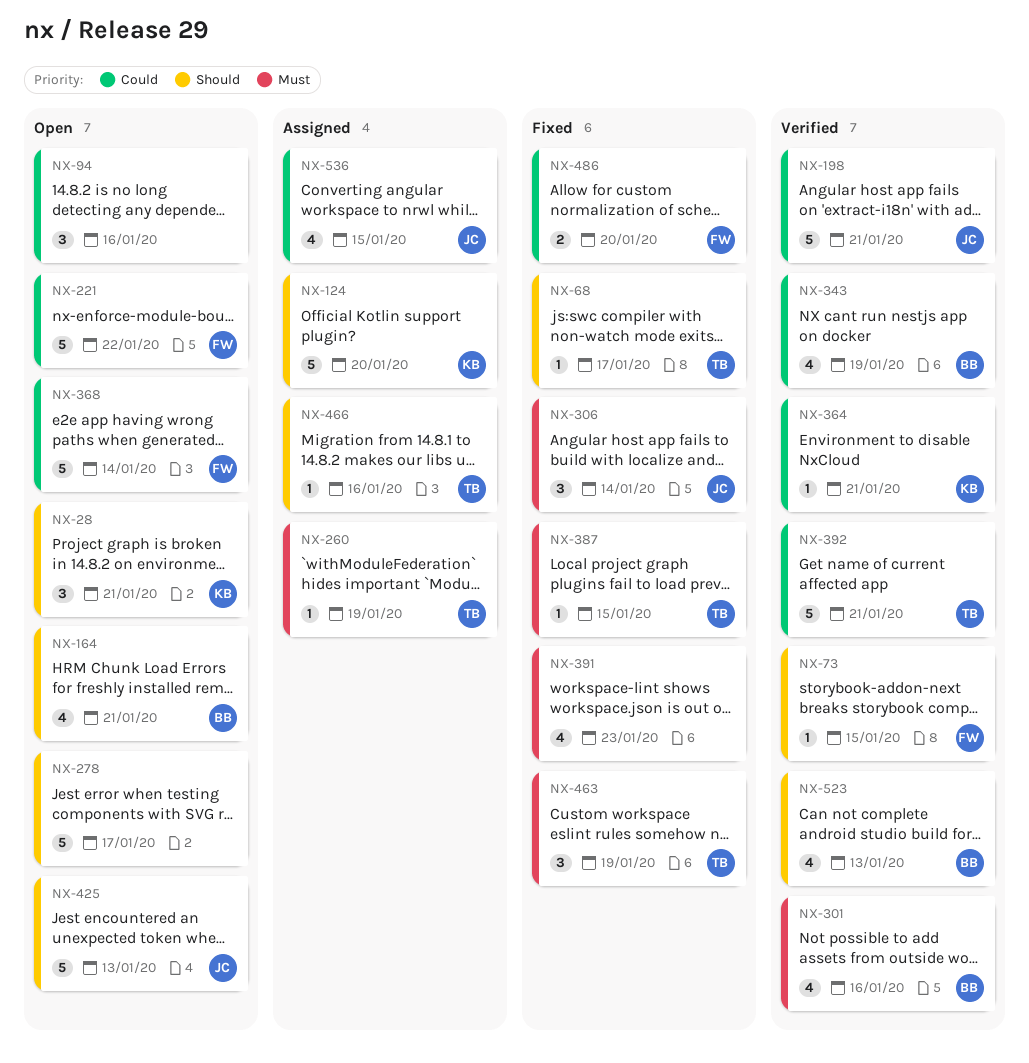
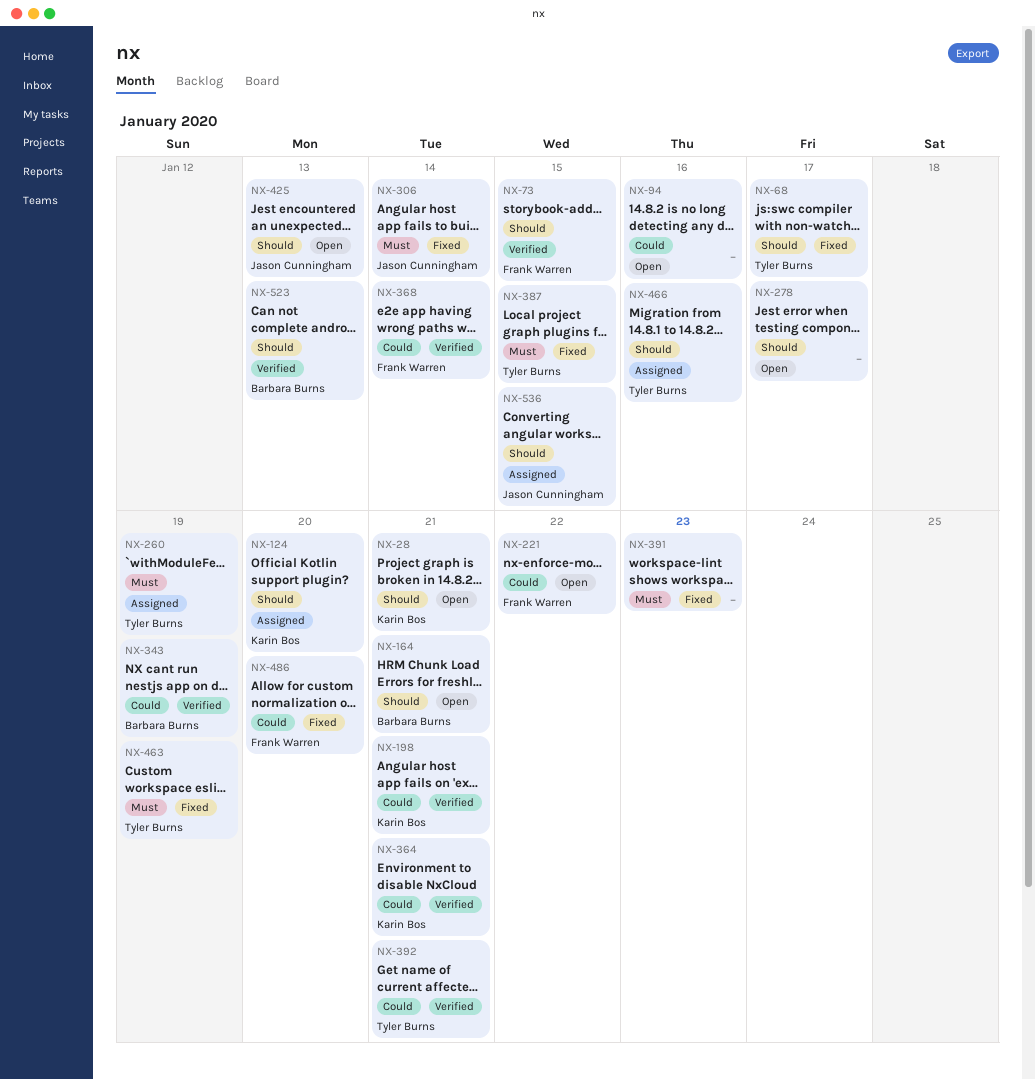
NX-198, owner: Jason Cunningham -> Karin Bos
NX-301: present -> none
NX-368, status: Open -> Verified
NX-536, priority: Could -> Should

